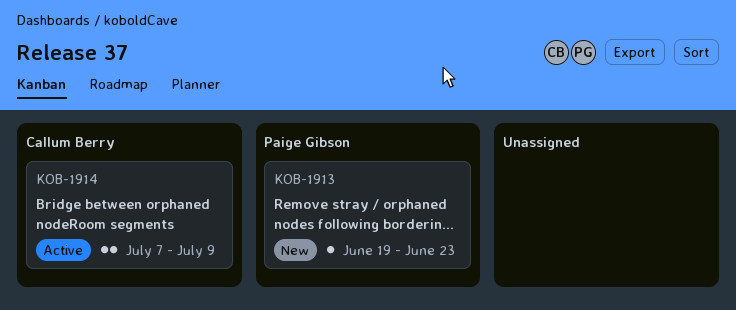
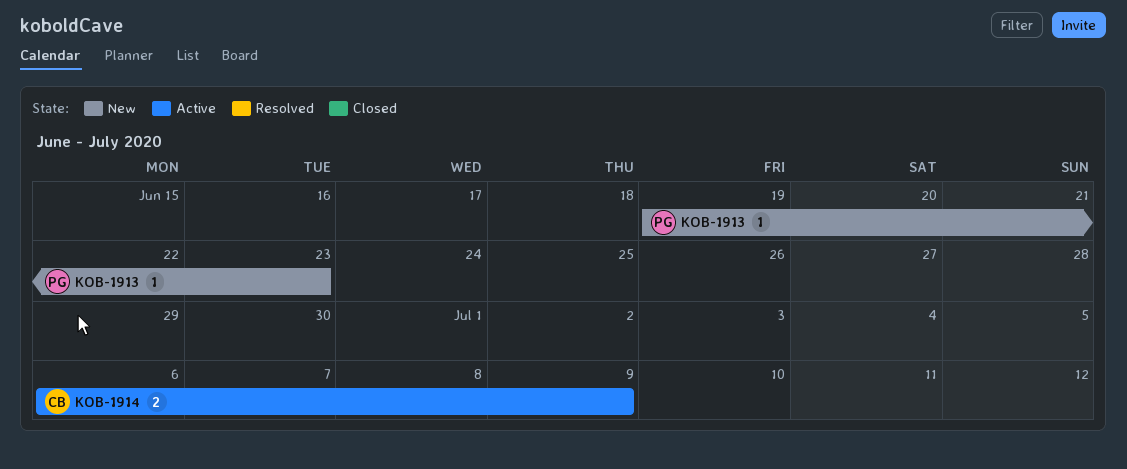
KOB-1914, start: Jul 7 -> Jul 6

